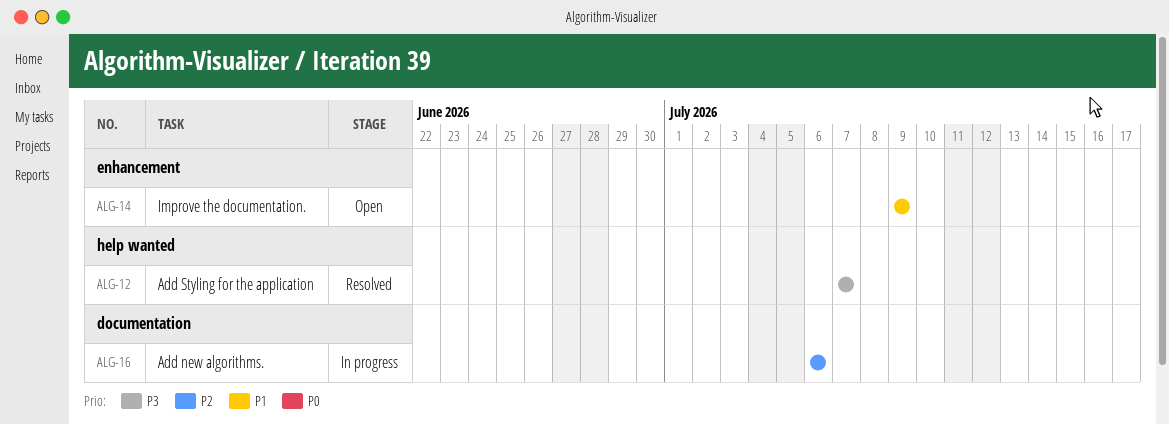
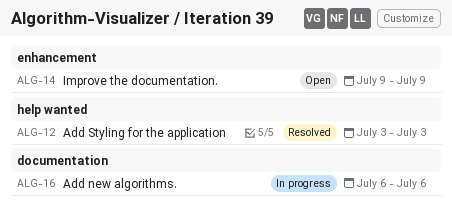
ALG-12, start: Jul 7 -> Jul 3
ALG-12, due: Jul 7 -> Jul 3

